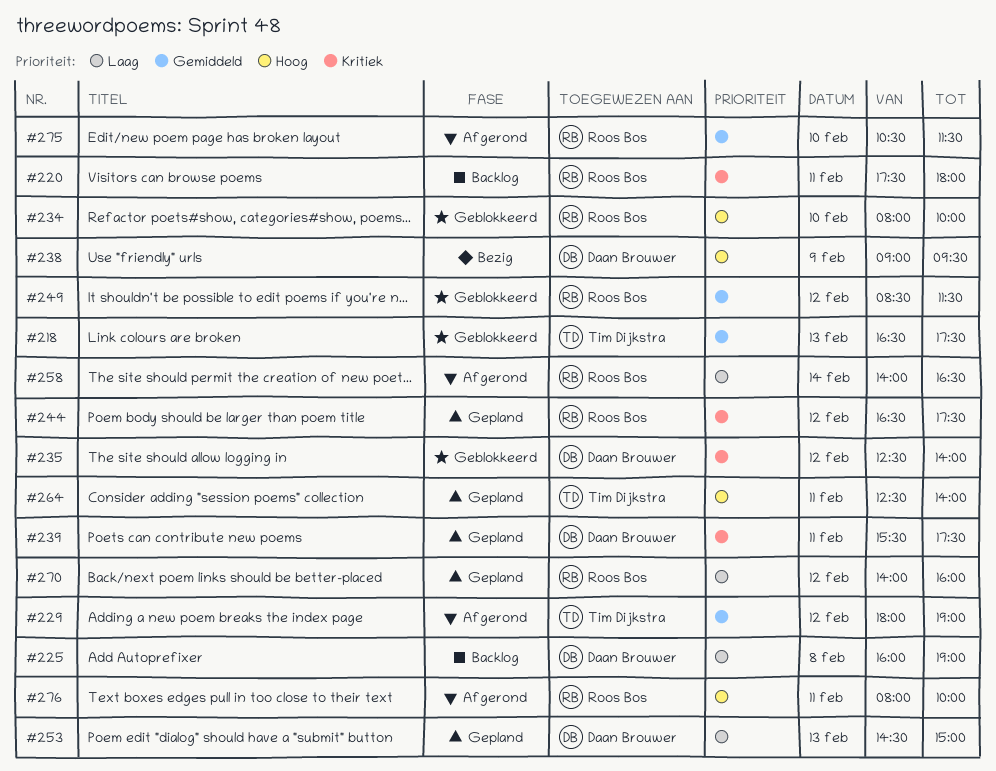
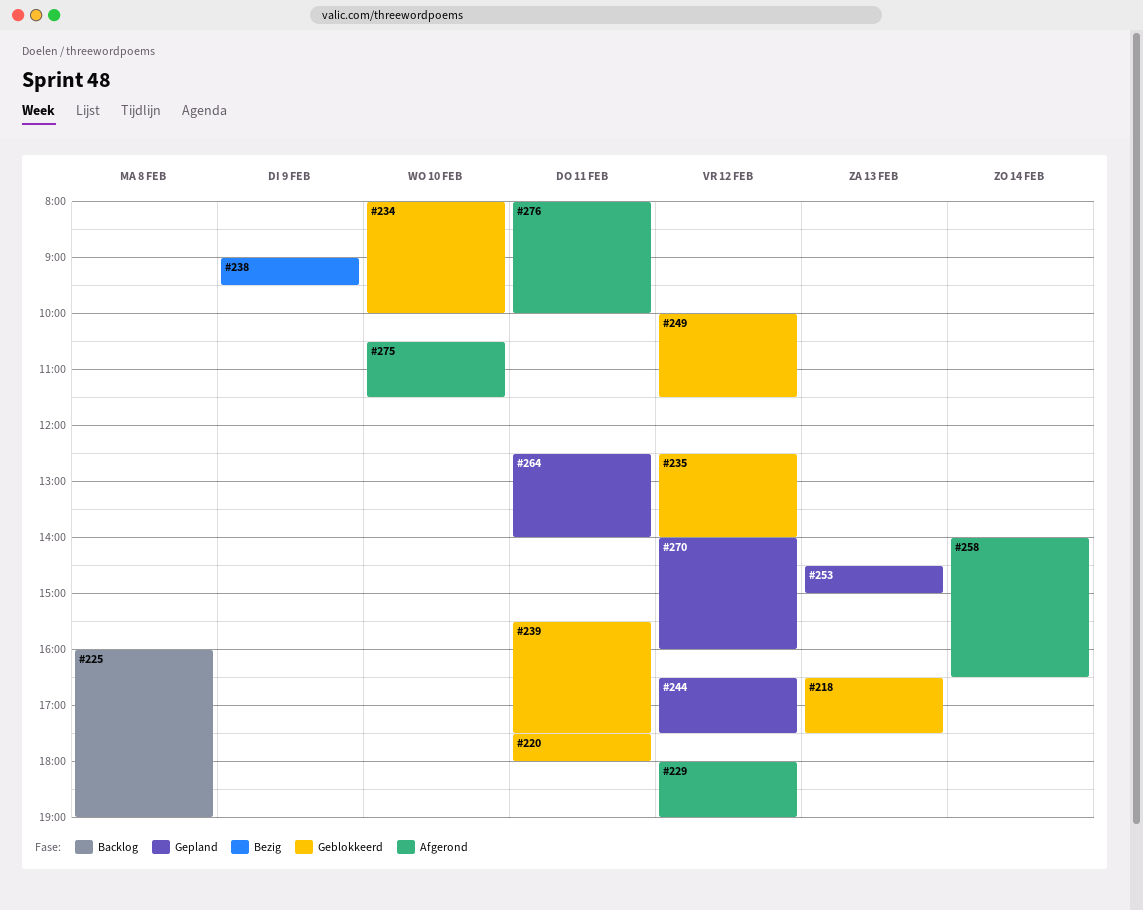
#220, status: Backlog -> Geblokkeerd
#239, status: Gepland -> Geblokkeerd
#249, begins: 08:30 -> 10:00

